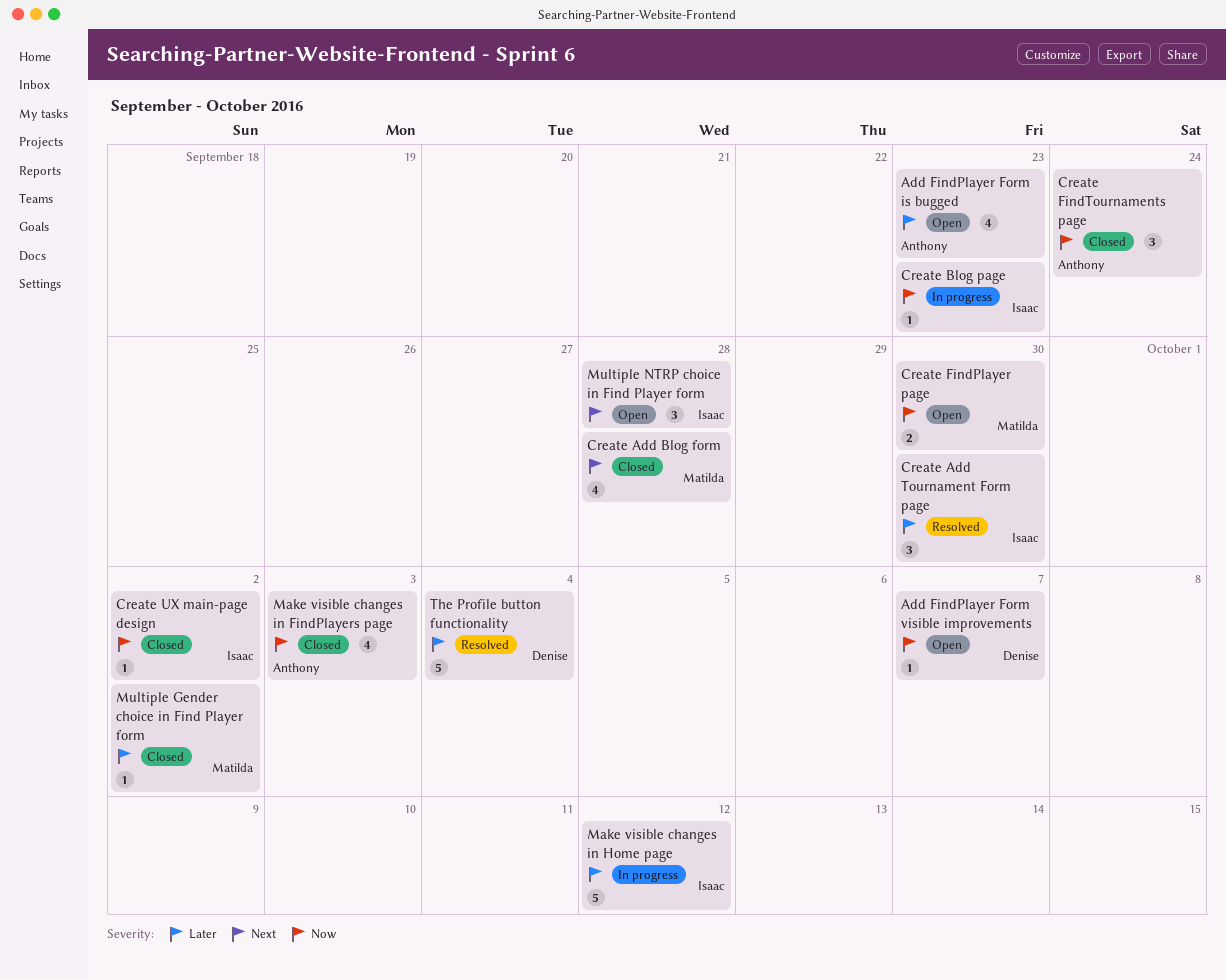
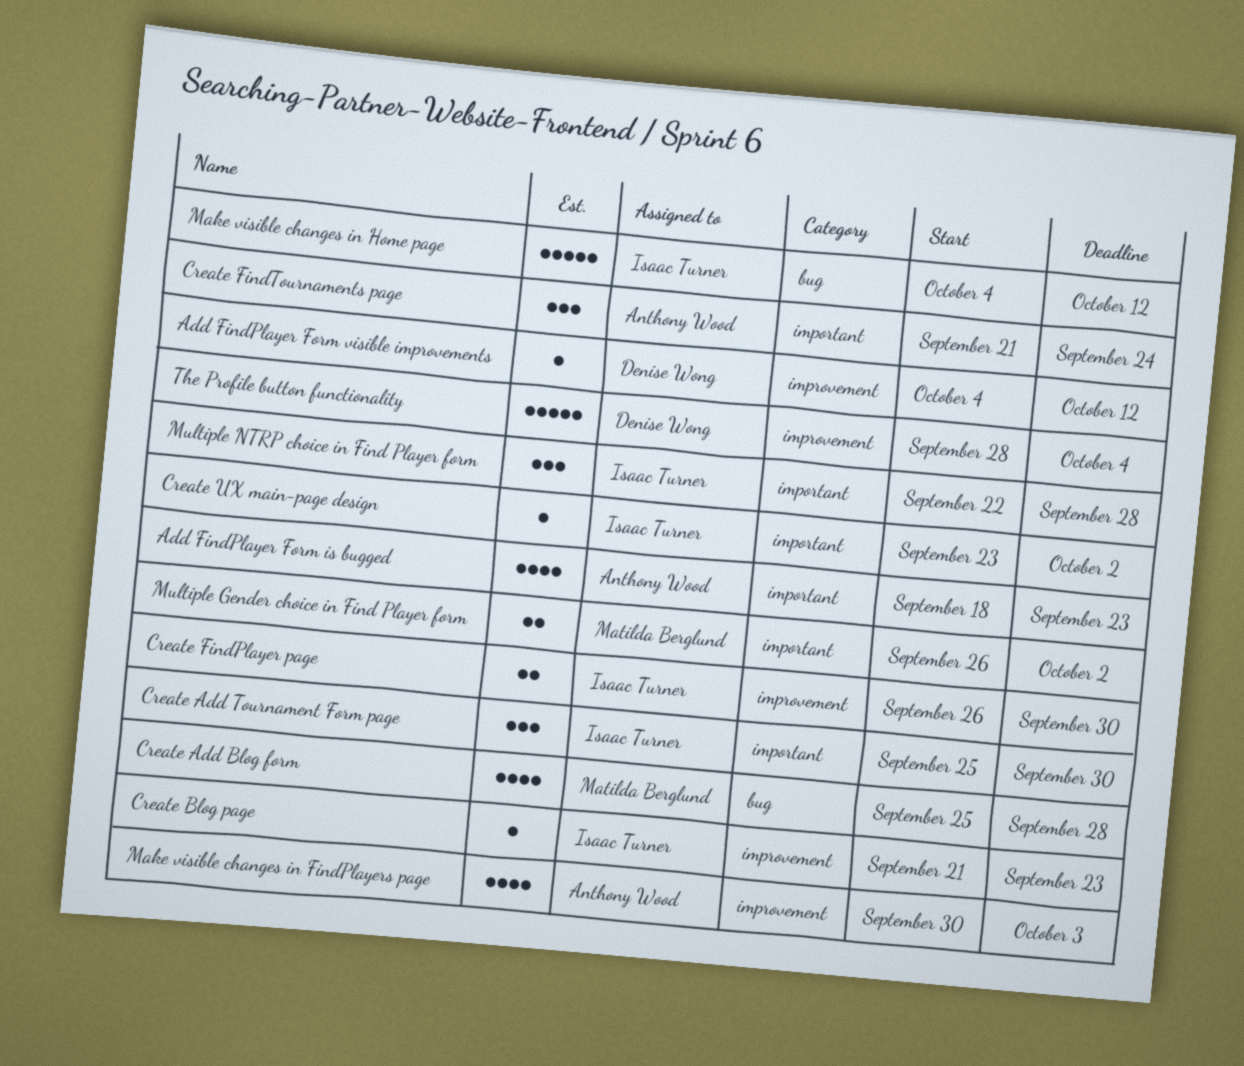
Add FindPlayer Form visible improvements, due: Oct 7 -> Oct 12
Create FindPlayer page, owner: Matilda Berglund -> Isaac Turner
Multiple Gender choice in Find Player form, estimate: 1 -> 2

